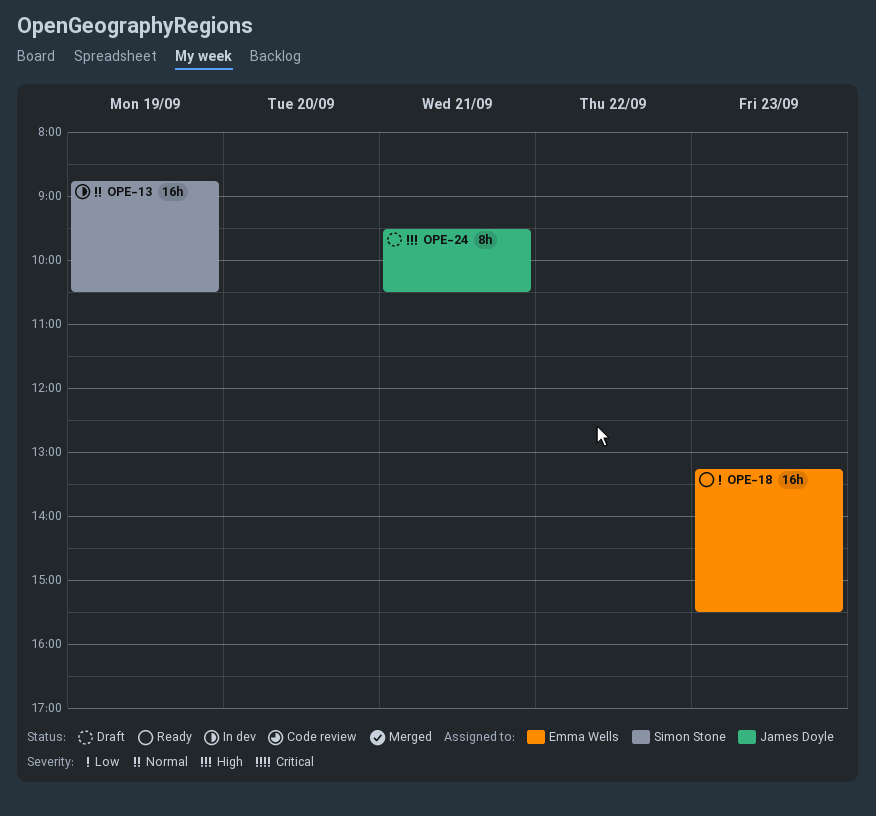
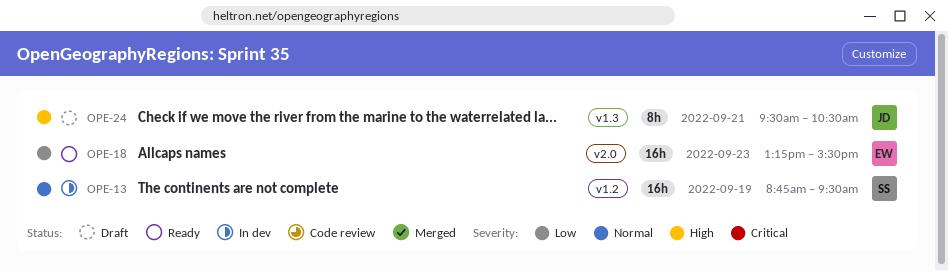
OPE-13, ends: 10:30 -> 09:30

